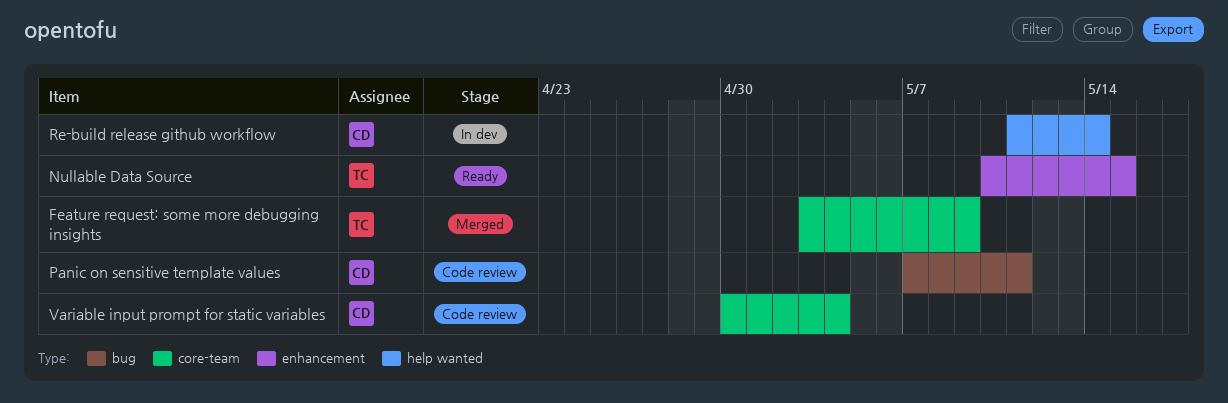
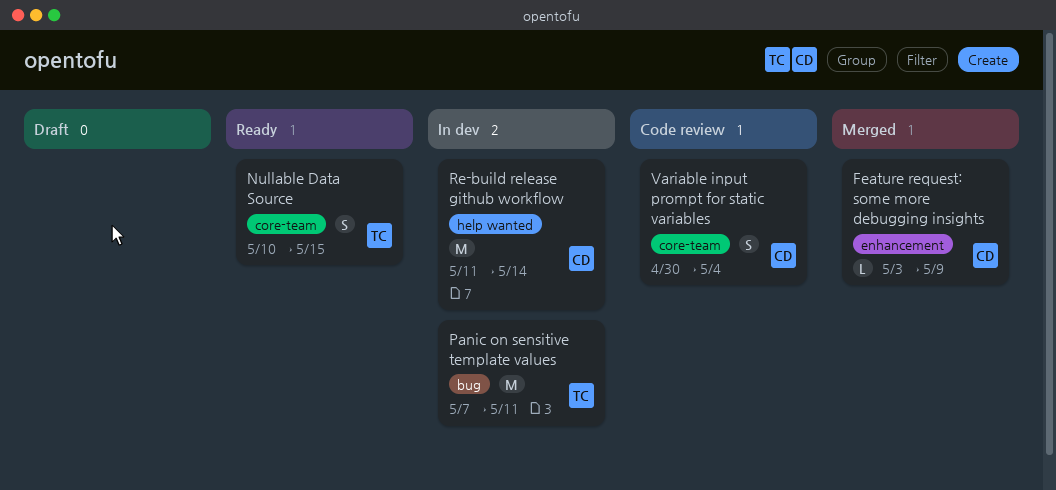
Feature request: some more debugging insights, owner: TC -> CD
Feature request: some more debugging insights, label: core-team -> enhancement
Nullable Data Source, label: enhancement -> core-team
Panic on sensitive template values, status: Code review -> In dev
Panic on sensitive template values, owner: CD -> TC

